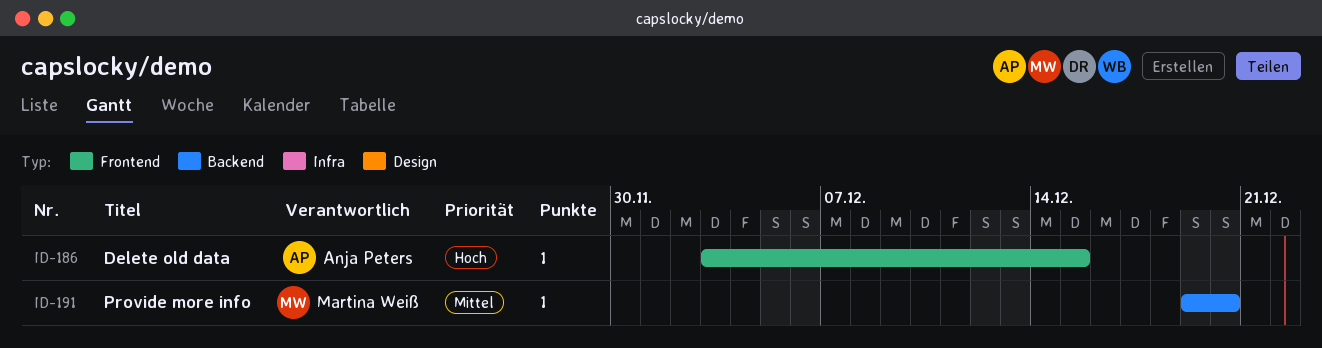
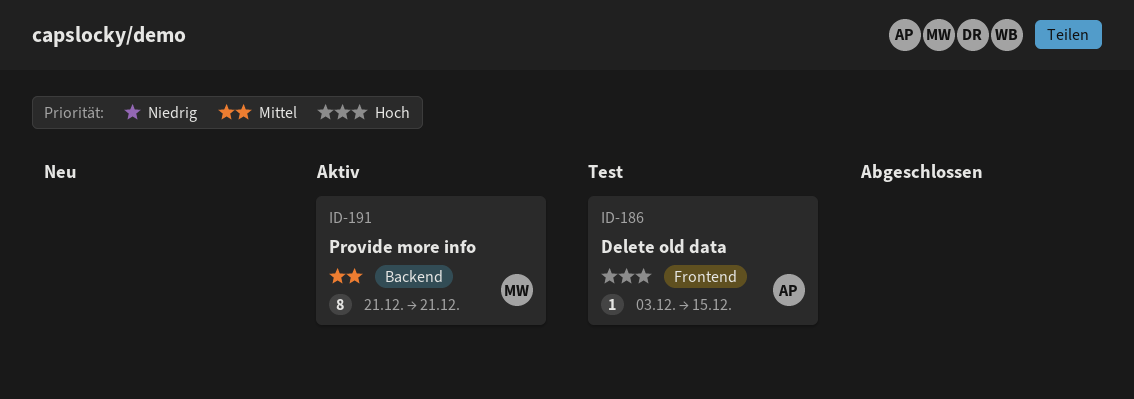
ID-191, estimate: 1 -> 8
ID-191, start: Dec 19 -> Dec 21
ID-191, due: Dec 20 -> Dec 21

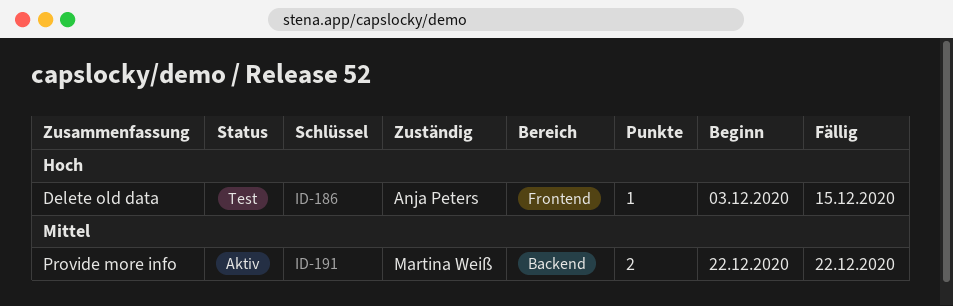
ID-191, estimate: 8 -> 2
ID-191, start: Dec 21 -> Dec 22
ID-191, due: Dec 21 -> Dec 22

